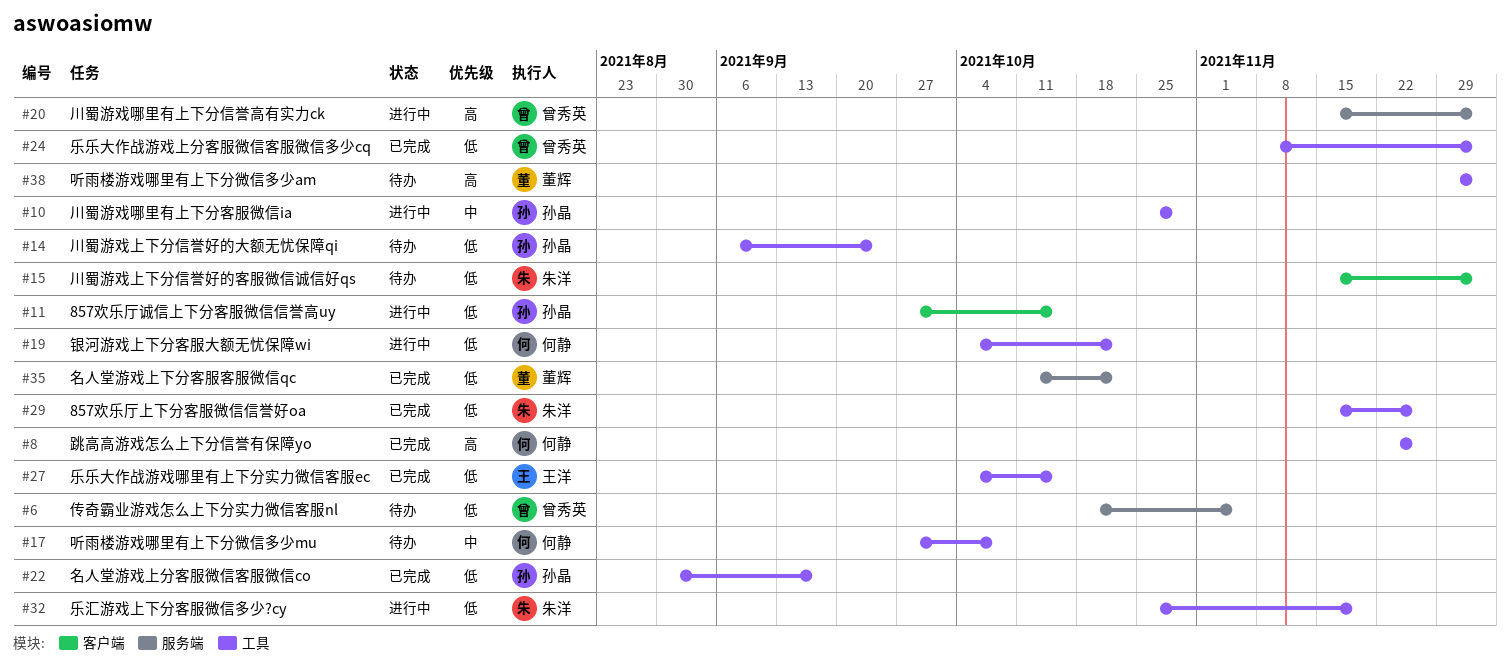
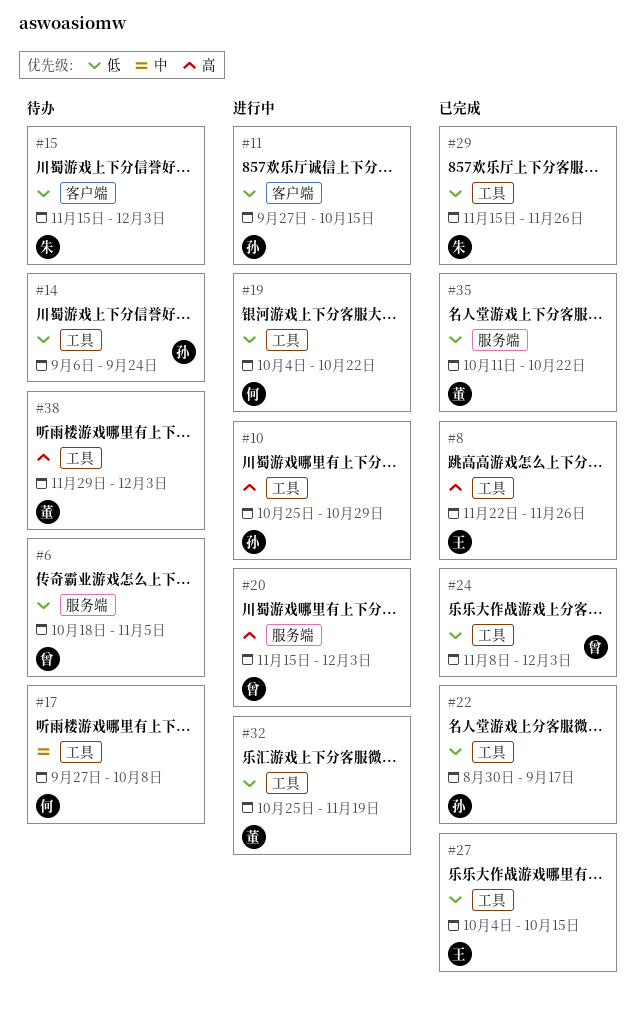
#8, owner: 何静 -> 王洋
#10, priority: 中 -> 高
#32, owner: 朱洋 -> 董辉

